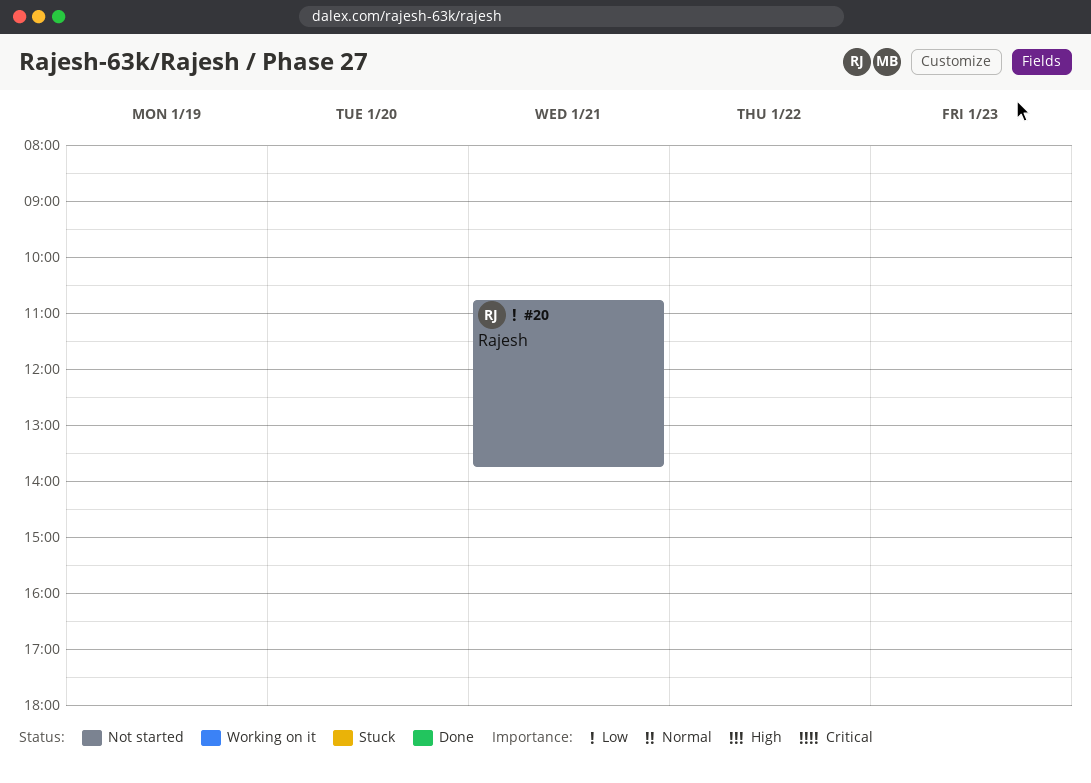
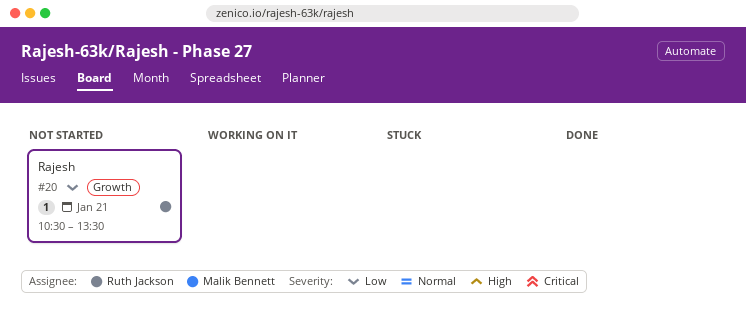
#20, begins: 10:45 -> 10:30
#20, ends: 13:45 -> 13:30

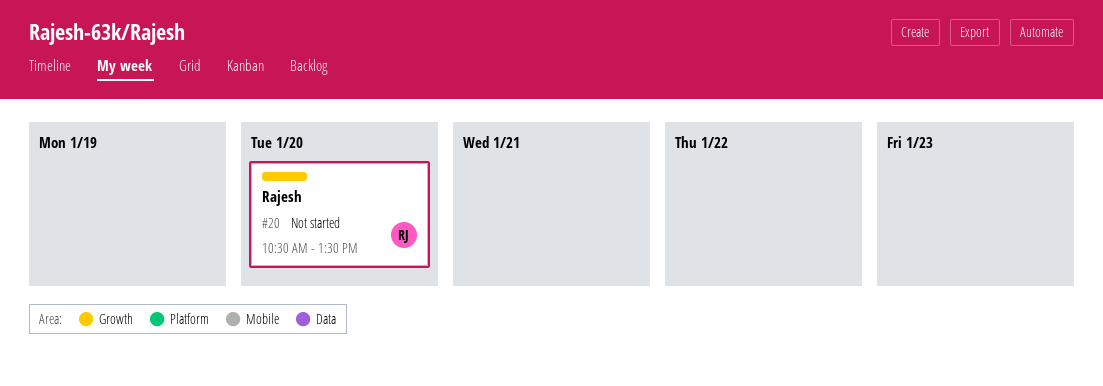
#20, day: Jan 21 -> Jan 20

